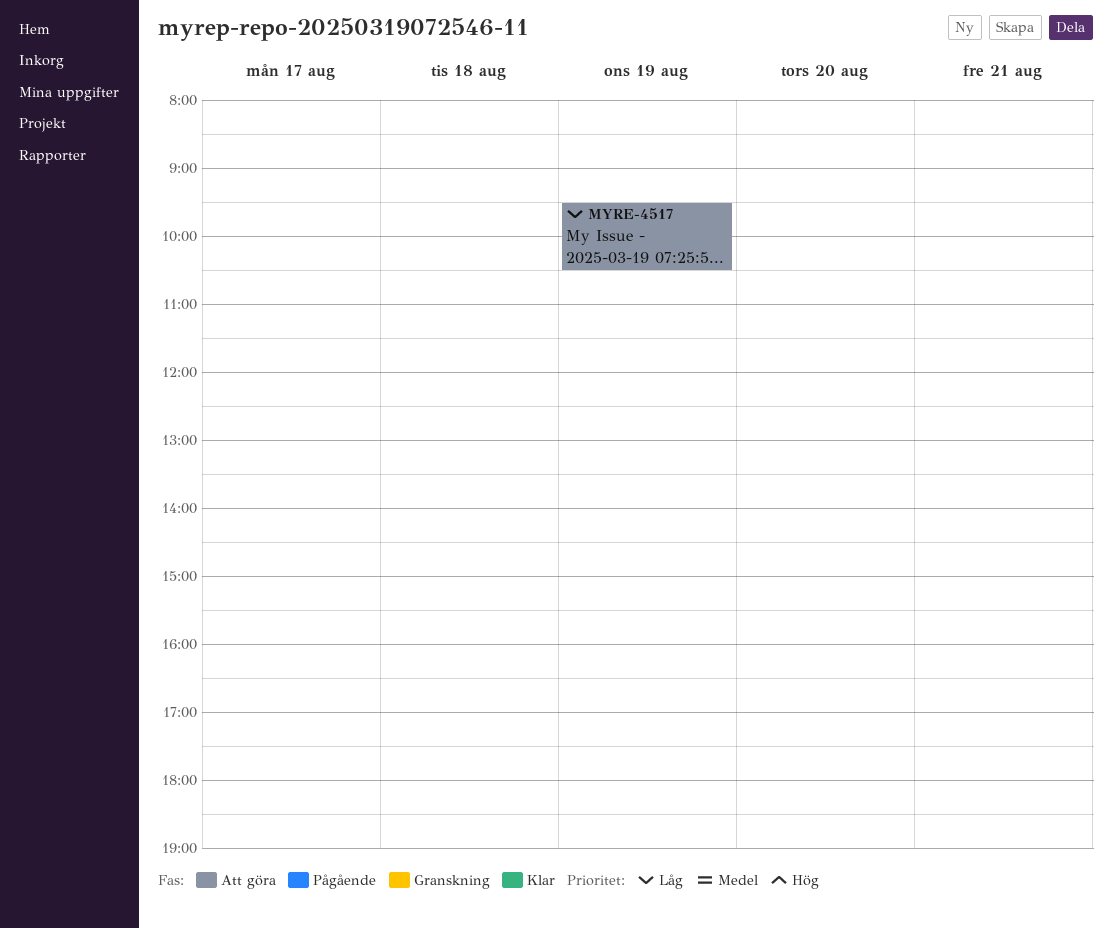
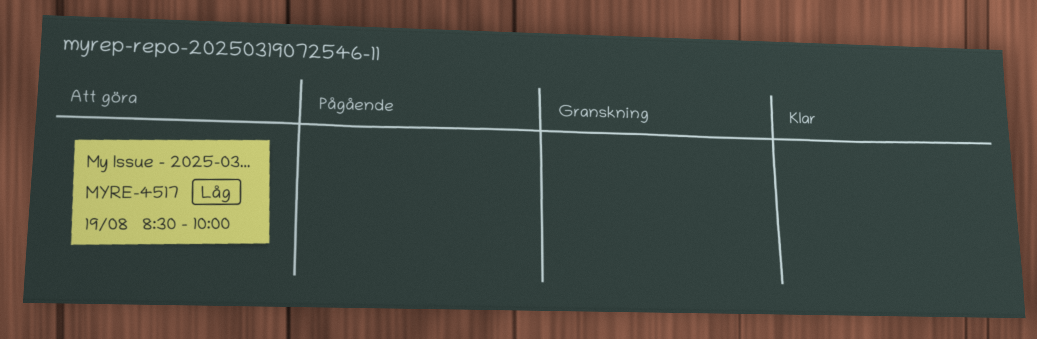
MYRE-4517, begins: 09:30 -> 08:30
MYRE-4517, ends: 10:30 -> 10:00

